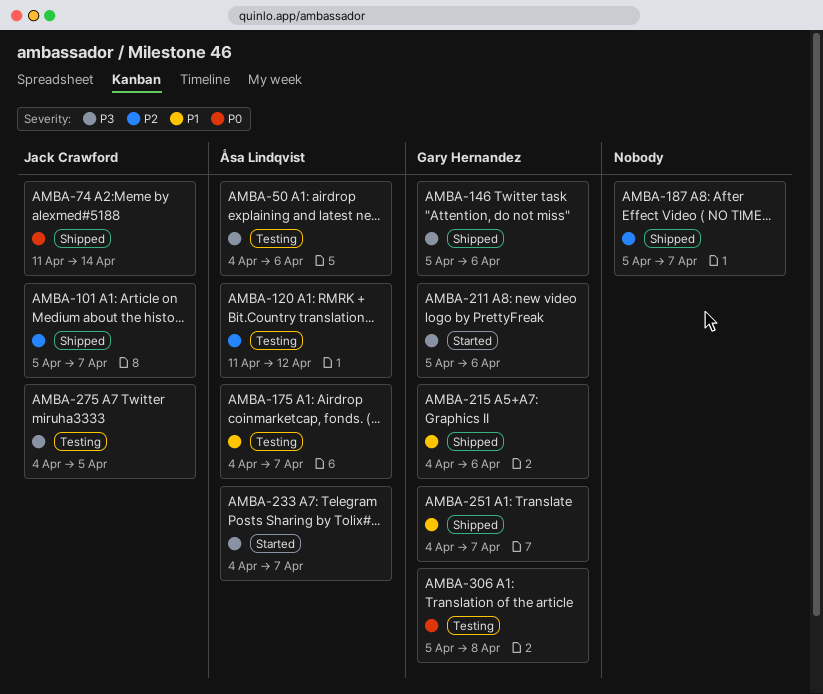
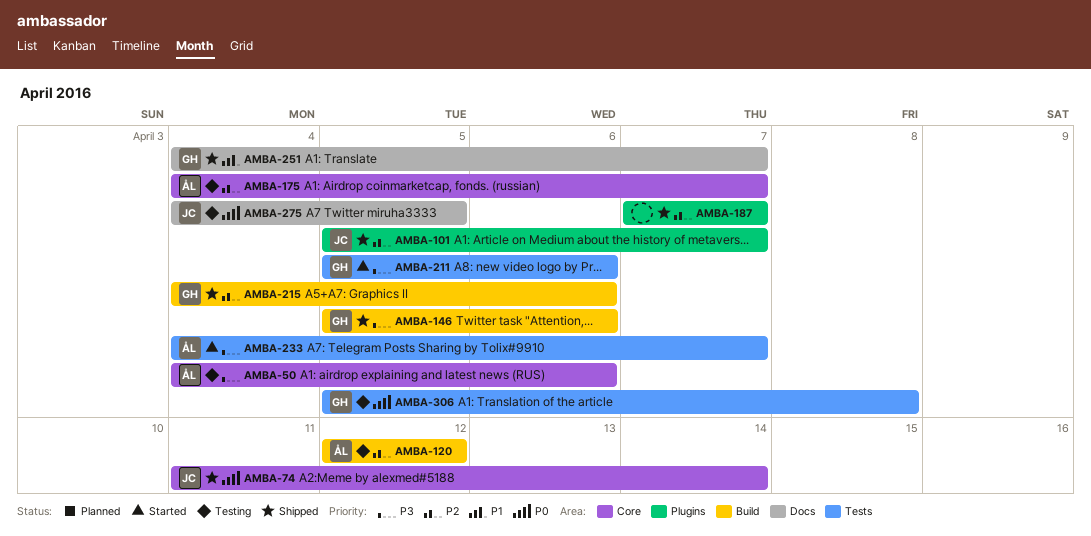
AMBA-120, start: Apr 11 -> Apr 12
AMBA-175, priority: P1 -> P2
AMBA-187, start: Apr 5 -> Apr 7
AMBA-215, priority: P1 -> P2
AMBA-275, priority: P3 -> P0

